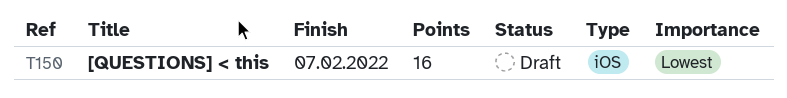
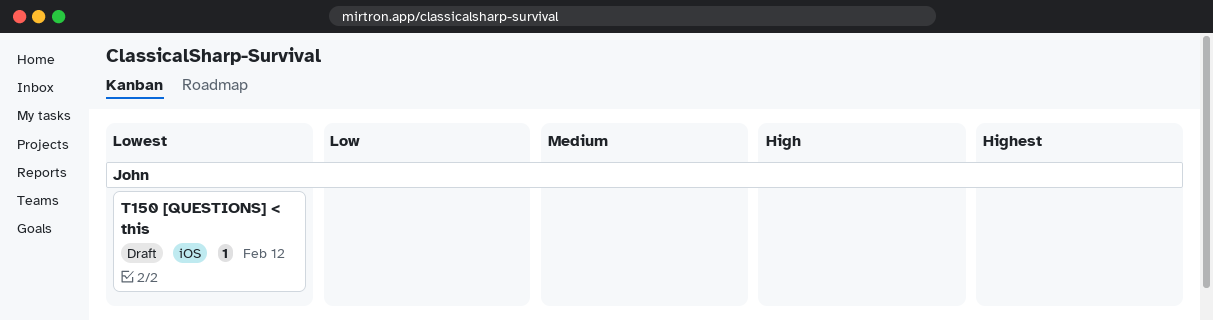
T150, estimate: 16 -> 1
T150, due: Feb 7 -> Feb 12

